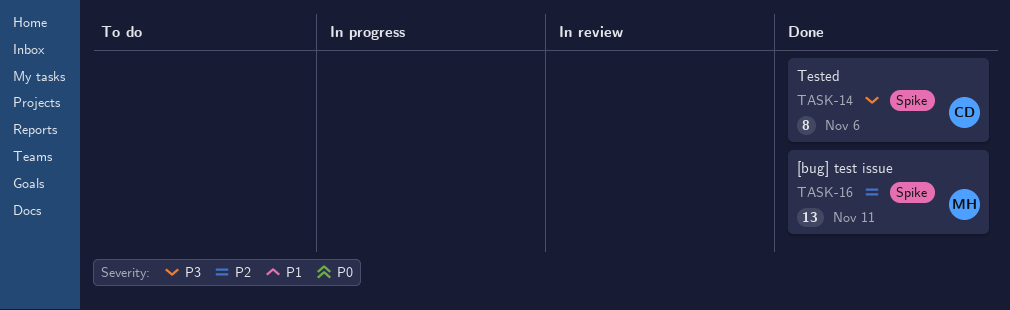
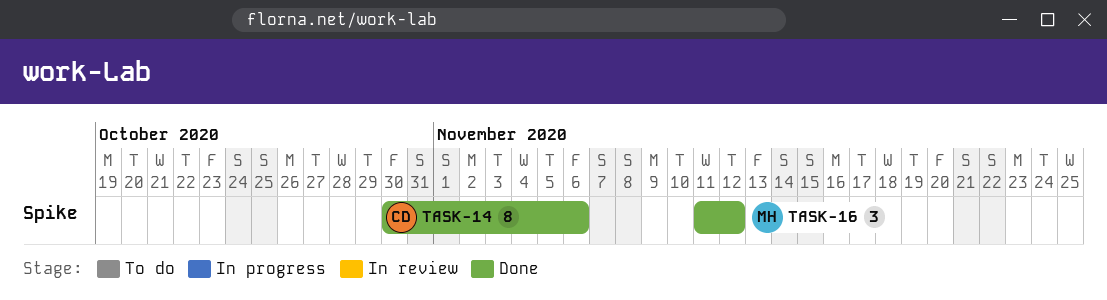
TASK-16, estimate: 13 -> 3
TASK-16, due: Nov 11 -> Nov 12

